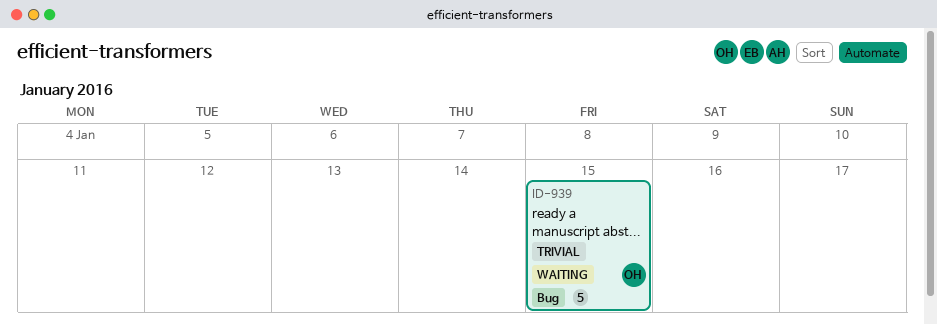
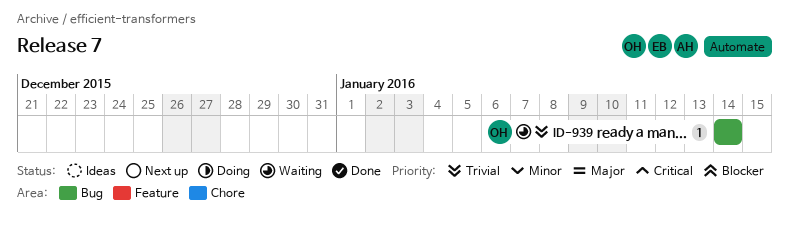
ID-939, estimate: 5 -> 1
ID-939, due: Jan 15 -> Jan 14

